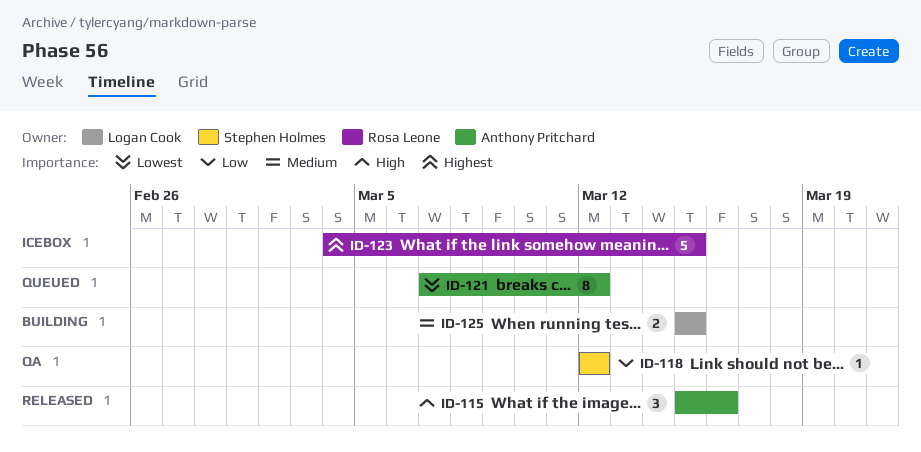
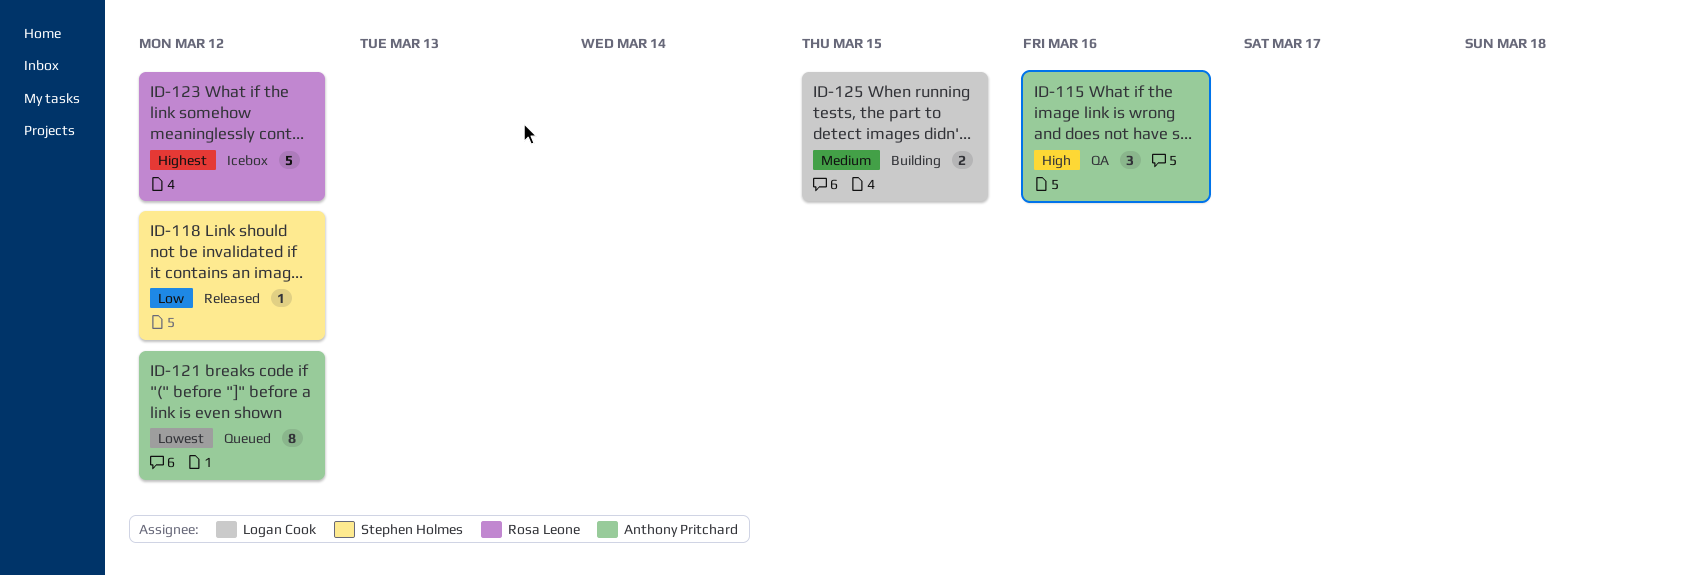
ID-115, status: Released -> QA
ID-118, status: QA -> Released
ID-123, due: Mar 15 -> Mar 12

